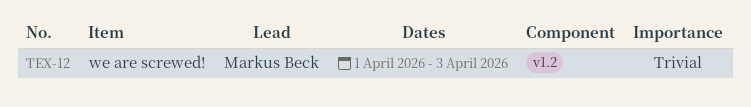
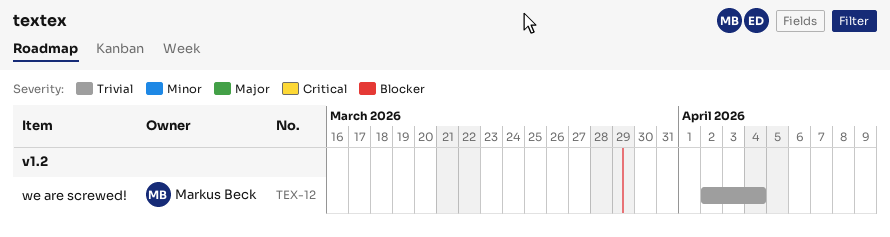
TEX-12, start: Apr 1 -> Apr 2
TEX-12, due: Apr 3 -> Apr 4

